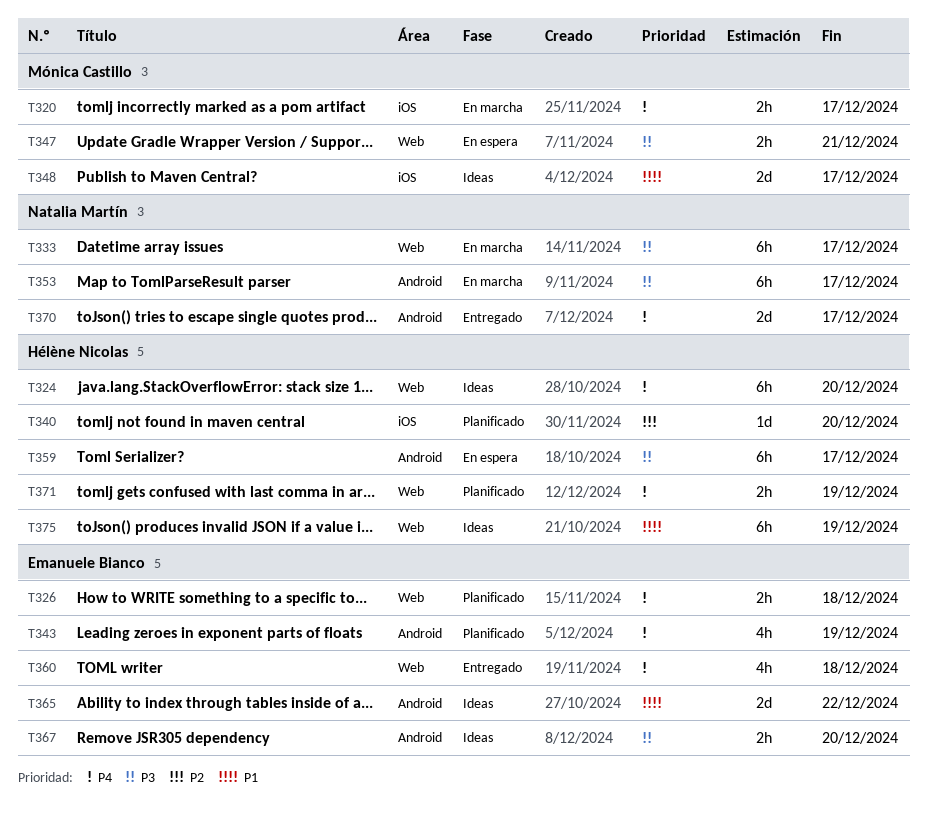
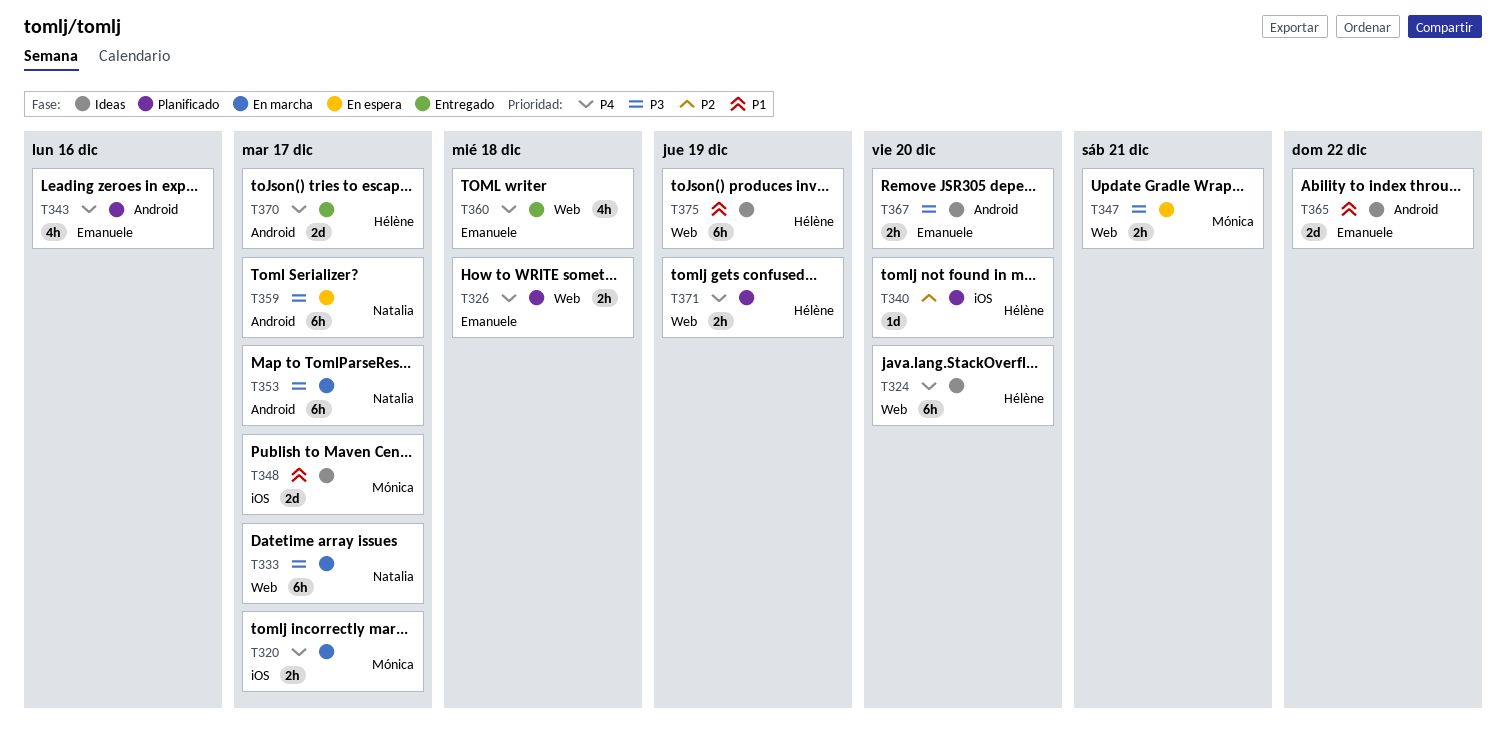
T343, due: Dec 19 -> Dec 16
T359, owner: Hélène Nicolas -> Natalia Martín
T370, owner: Natalia Martín -> Hélène Nicolas

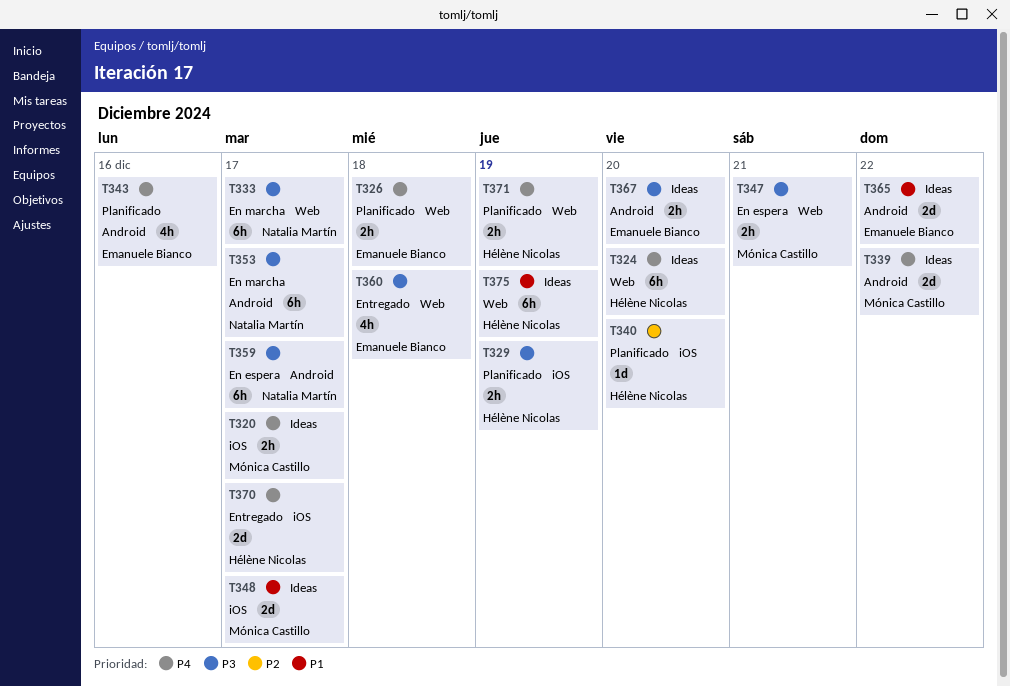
T320, status: En marcha -> Ideas
T329: none -> present
T339: none -> present
T360, priority: P4 -> P3
T370, label: Android -> iOS

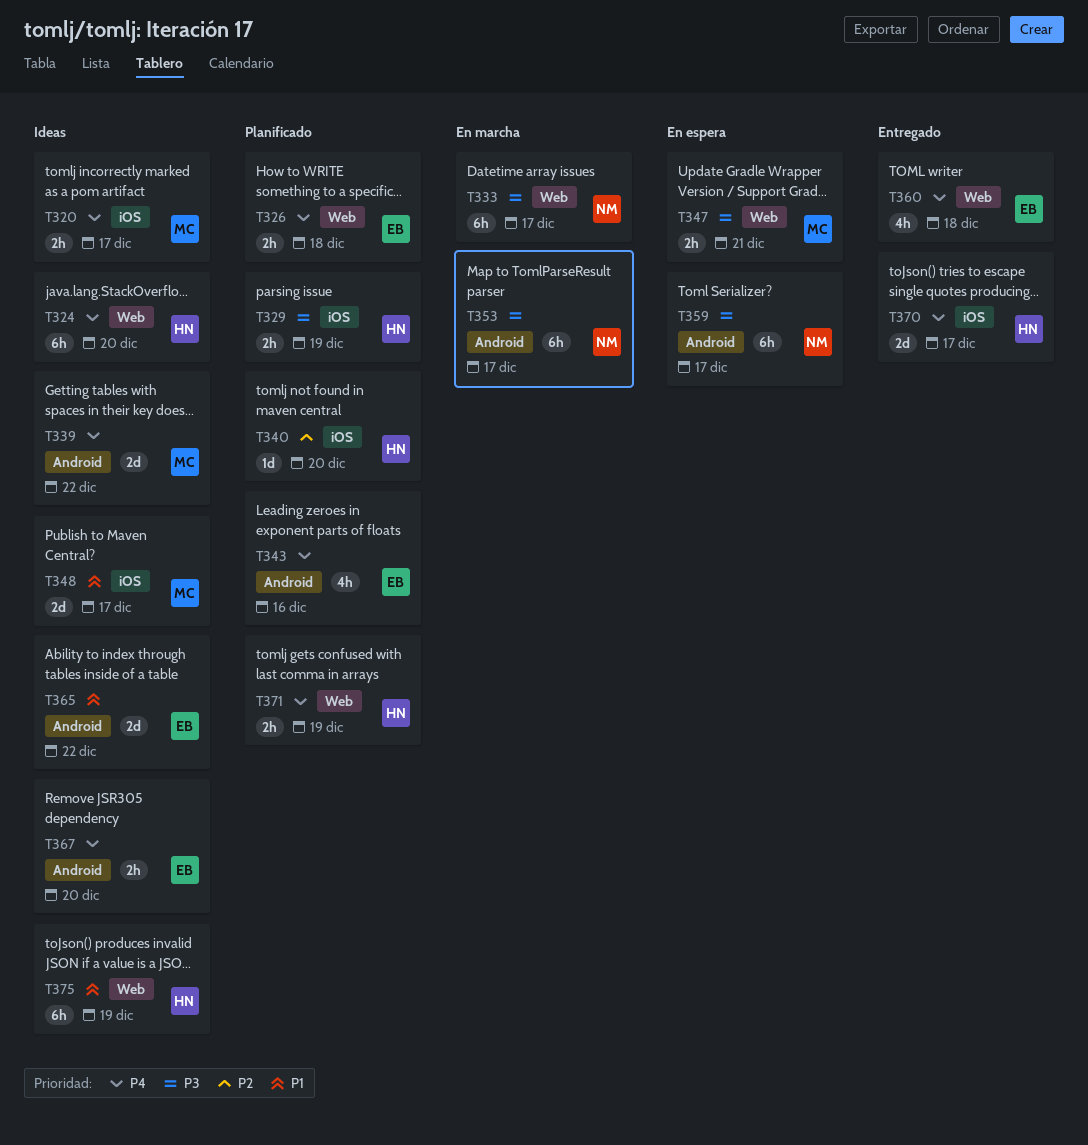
T360, priority: P3 -> P4
T367, priority: P3 -> P4

